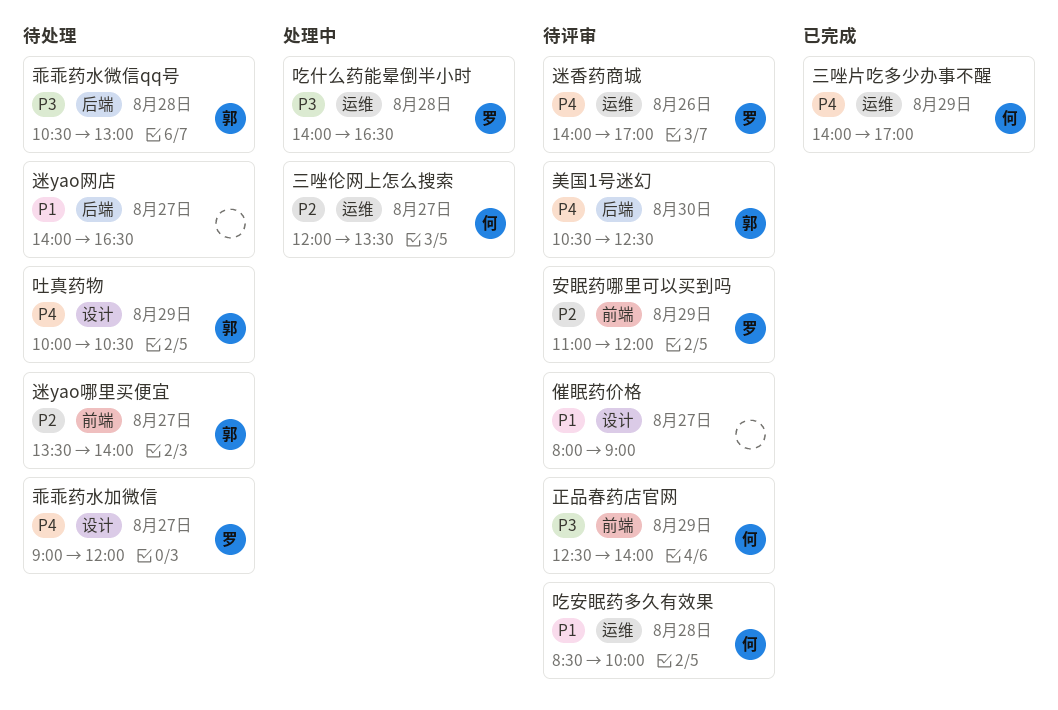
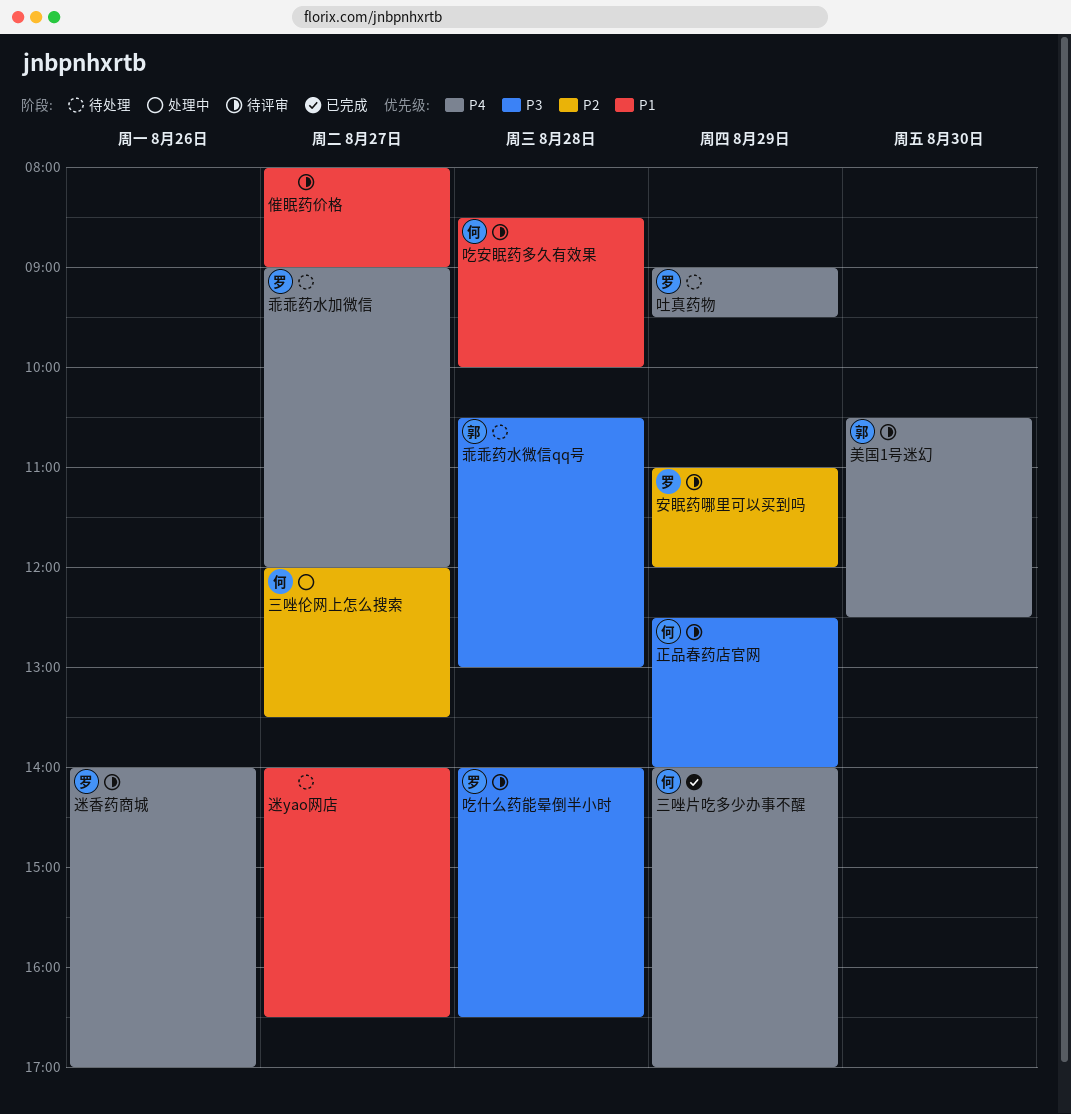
吃什么药能晕倒半小时, status: 处理中 -> 待评审
吐真药物, owner: 郭 -> 罗
吐真药物, begins: 10:00 -> 09:00
吐真药物, ends: 10:30 -> 09:30
迷yao哪里买便宜: present -> none

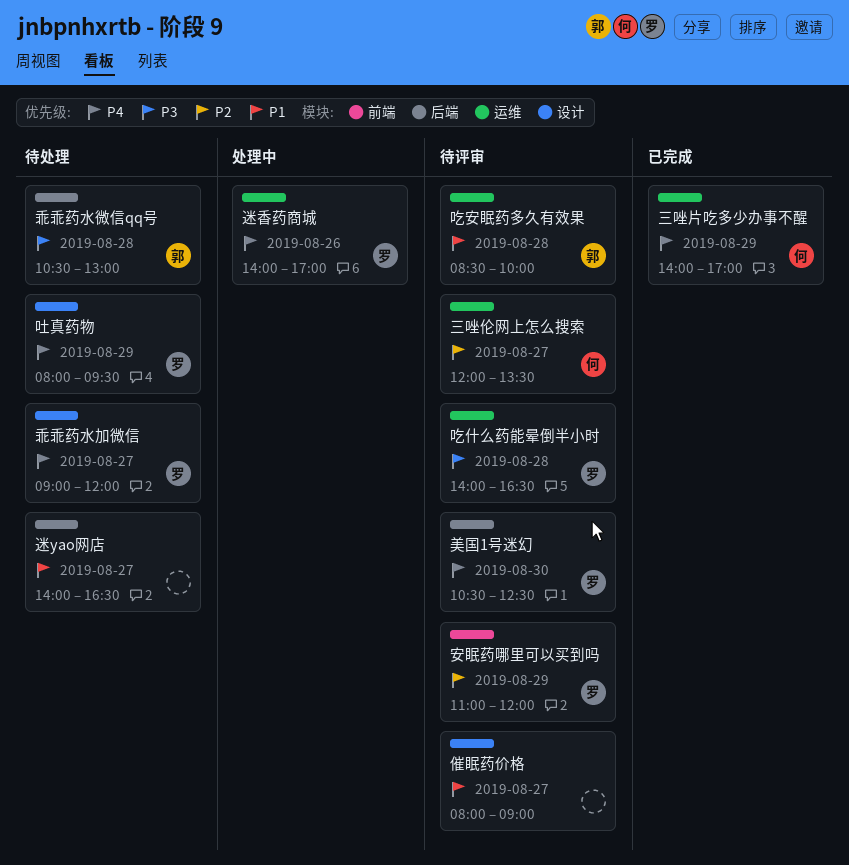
三唑伦网上怎么搜索, status: 处理中 -> 待评审
吃安眠药多久有效果, owner: 何 -> 郭
吐真药物, begins: 09:00 -> 08:00
正品春药店官网: present -> none
美国1号迷幻, owner: 郭 -> 罗
迷香药商城, status: 待评审 -> 处理中

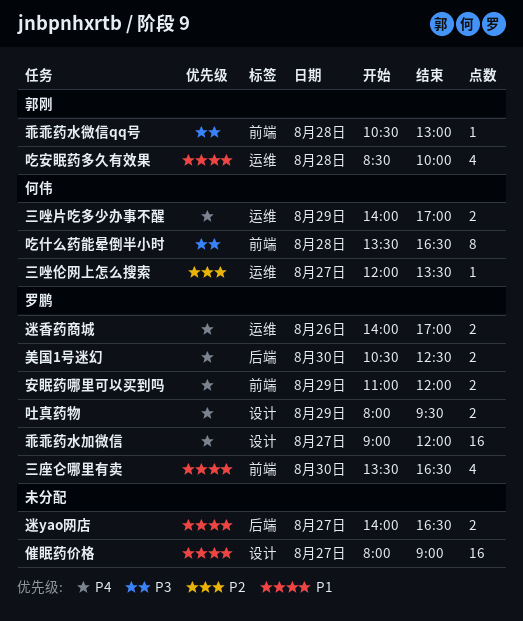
三座仑哪里有卖: none -> present
乖乖药水微信qq号, label: 后端 -> 前端
吃什么药能晕倒半小时, owner: 罗鹏 -> 何伟
吃什么药能晕倒半小时, label: 运维 -> 前端
吃什么药能晕倒半小时, begins: 14:00 -> 13:30
安眠药哪里可以买到吗, priority: P2 -> P4

